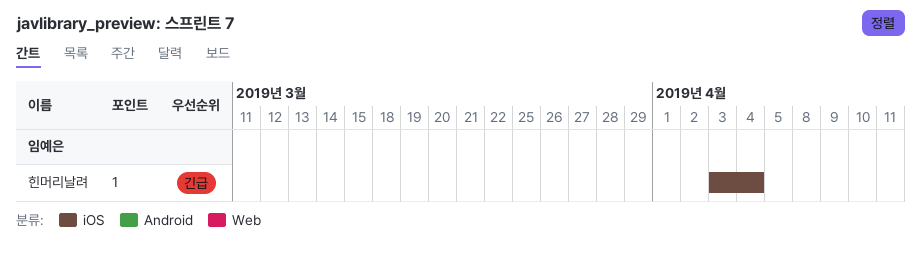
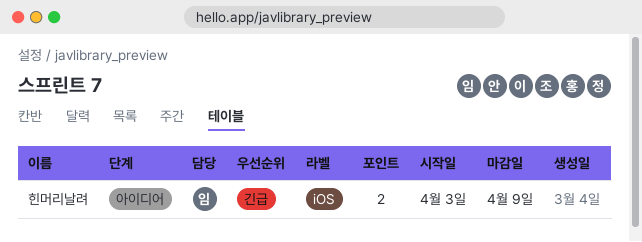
힌머리날려, estimate: 1 -> 2
힌머리날려, due: Apr 4 -> Apr 9

